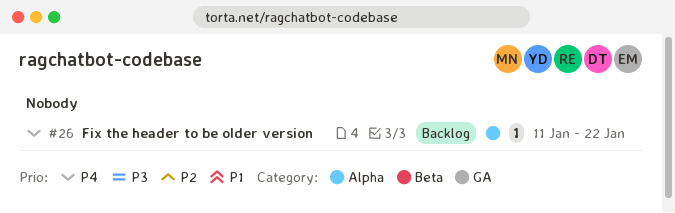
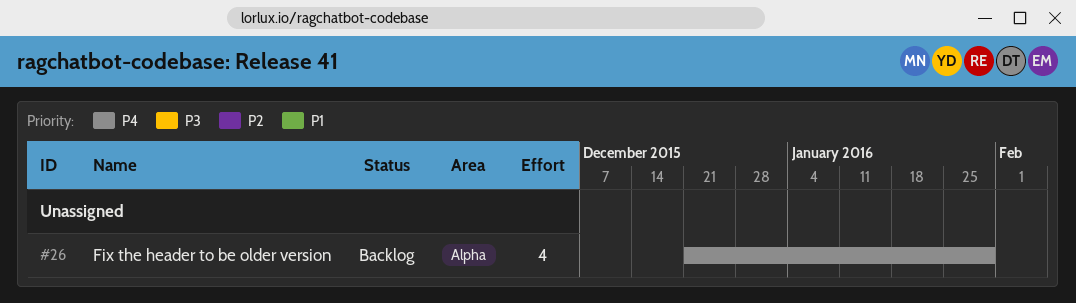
#26, estimate: 1 -> 4
#26, start: Jan 11 -> Dec 21
#26, due: Jan 22 -> Jan 29

